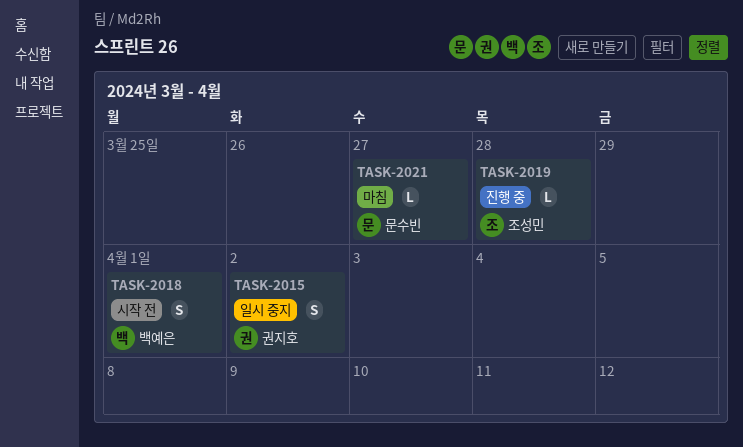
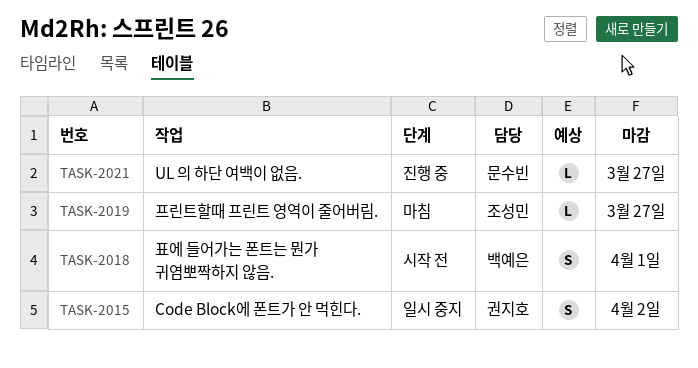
TASK-2019, status: 진행 중 -> 마침
TASK-2019, due: Mar 28 -> Mar 27
TASK-2021, status: 마침 -> 진행 중

